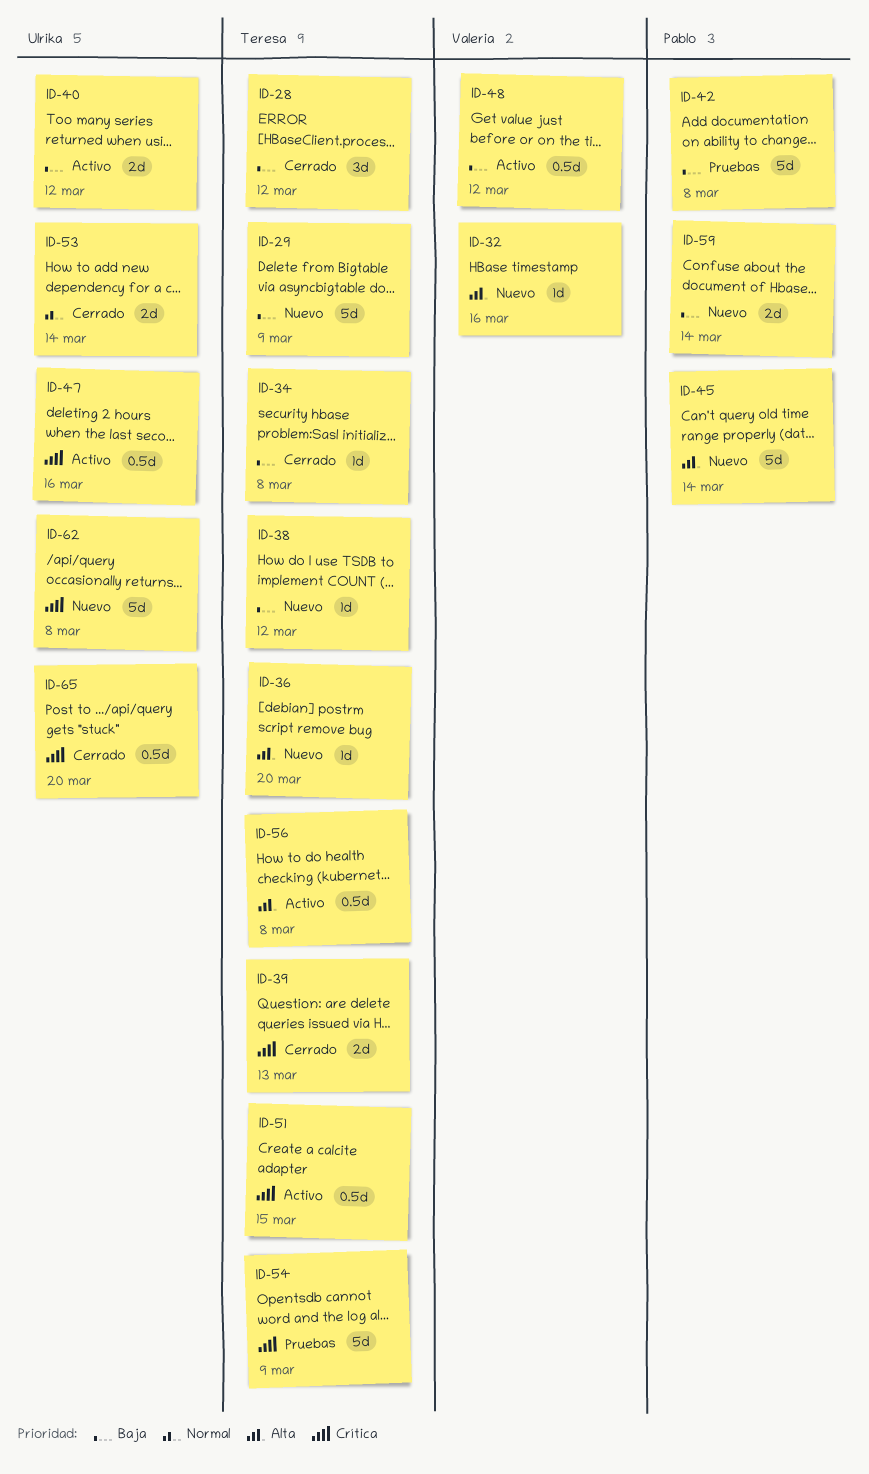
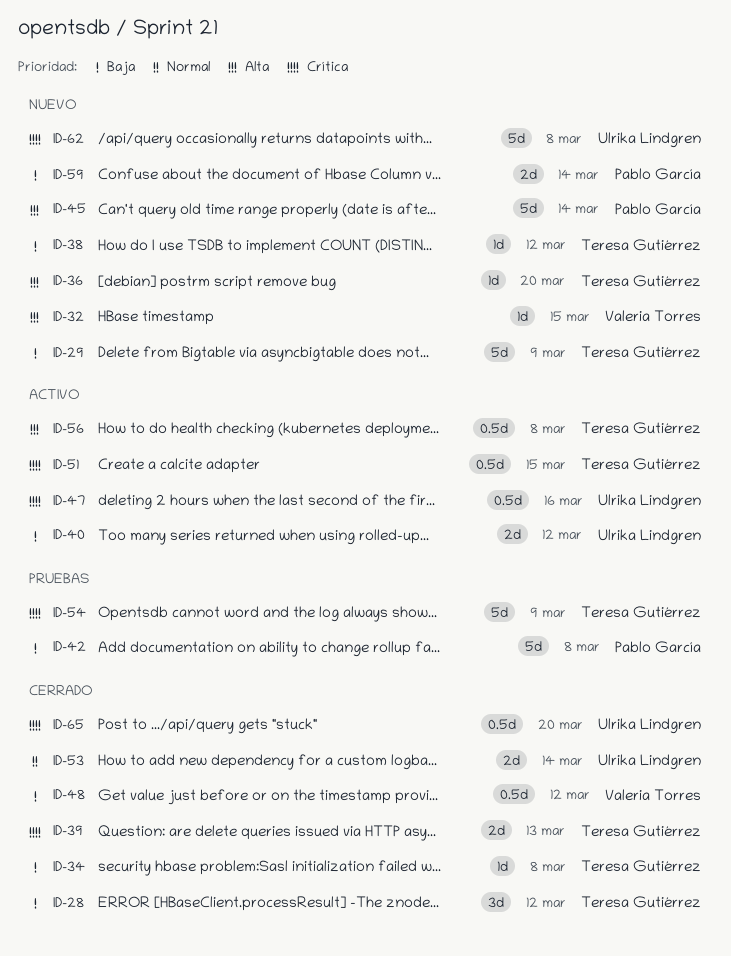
ID-32, due: Mar 16 -> Mar 15
ID-48, status: Activo -> Cerrado

